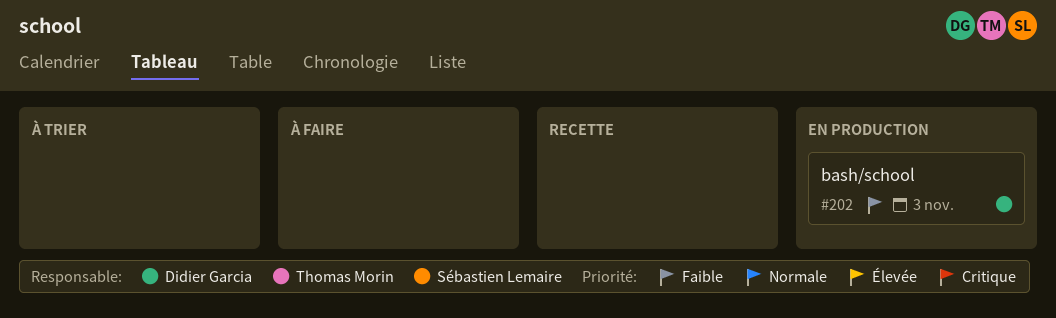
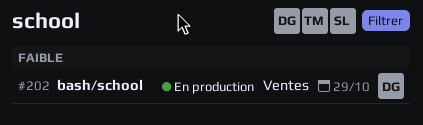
#202, due: Nov 3 -> Oct 29

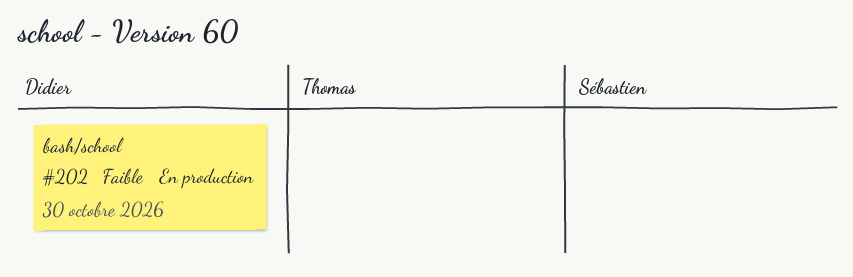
#202, due: Oct 29 -> Oct 30

